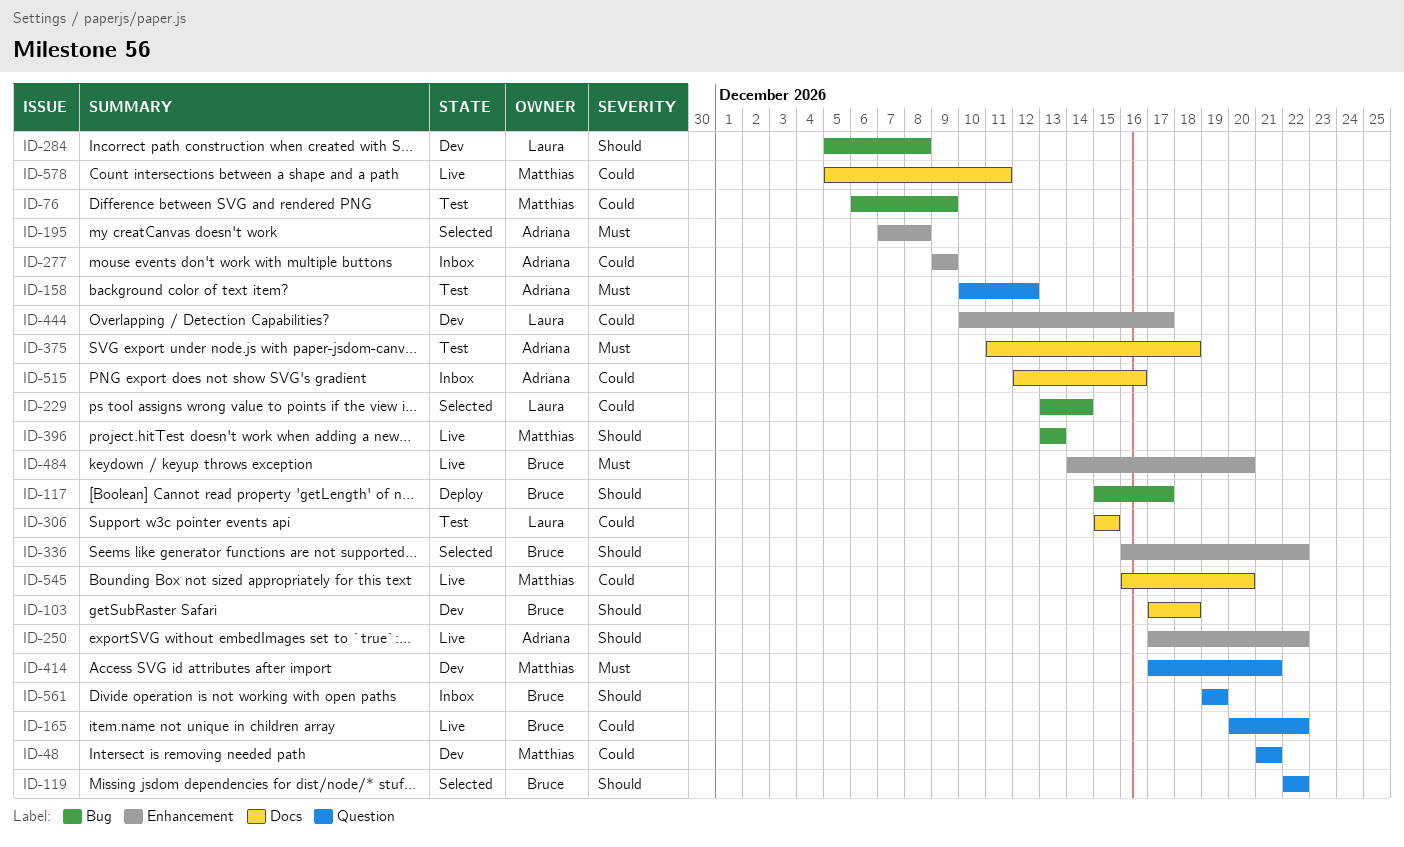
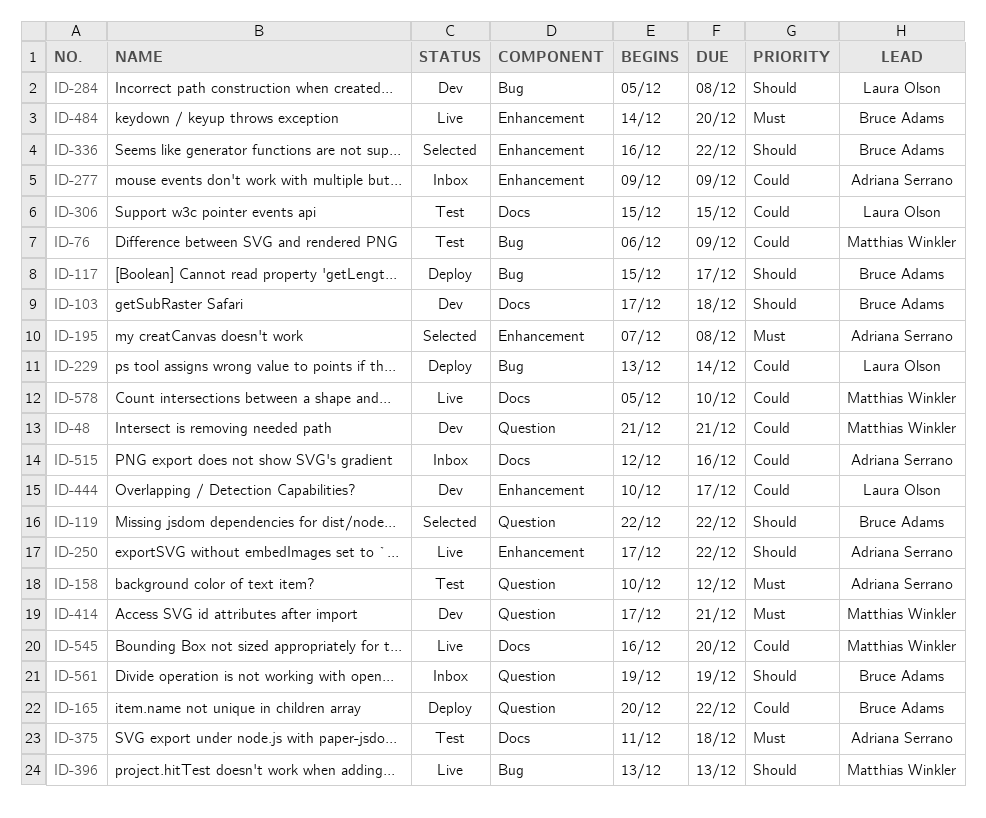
ID-165, status: Live -> Deploy
ID-229, status: Selected -> Deploy
ID-578, due: Dec 11 -> Dec 10

